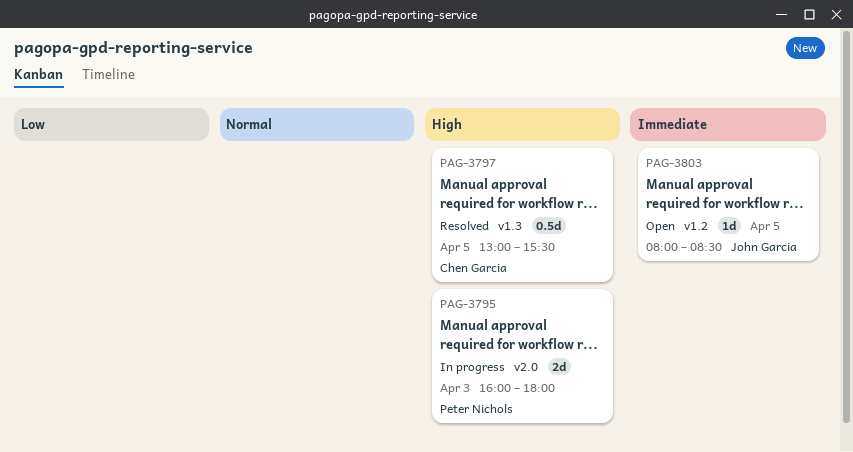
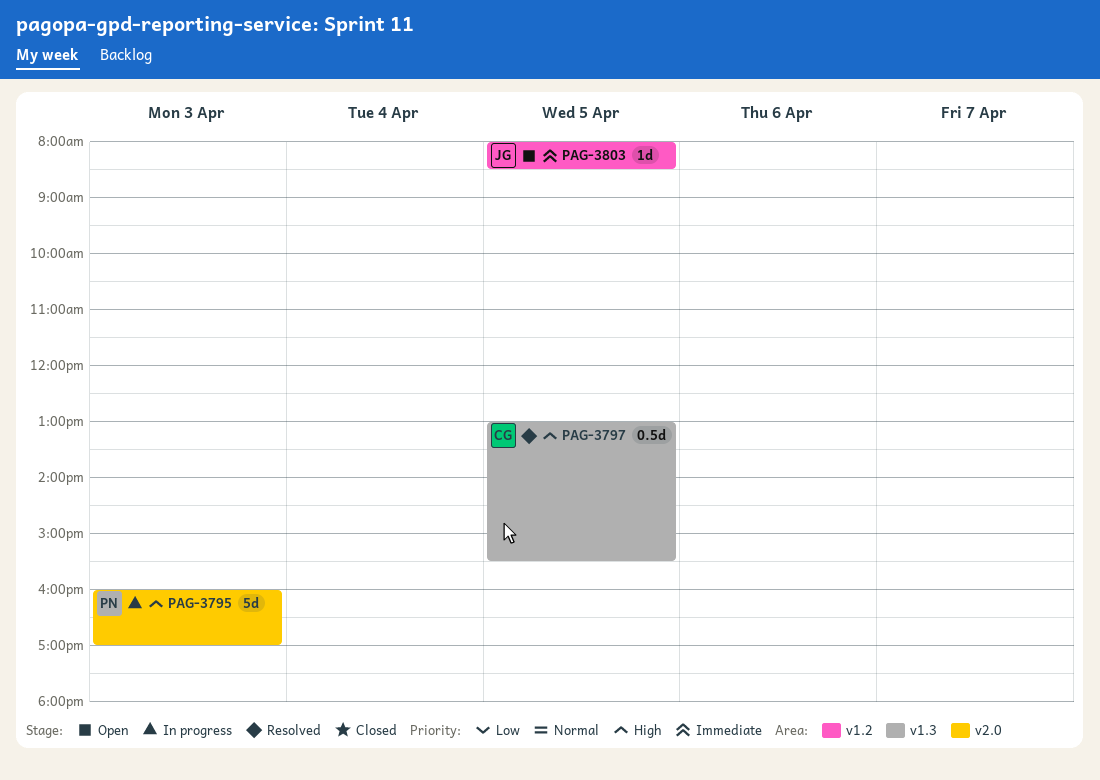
PAG-3795, estimate: 2d -> 5d
PAG-3795, ends: 18:00 -> 17:00

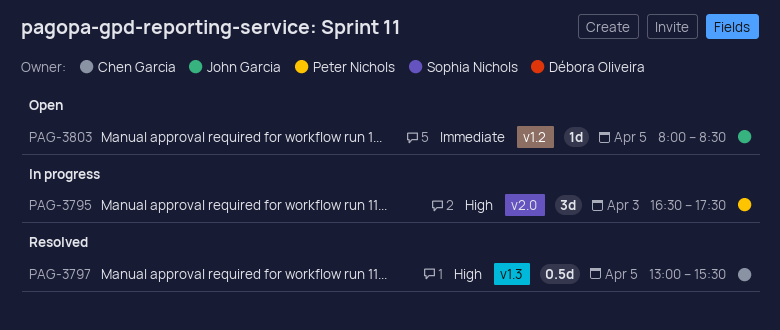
PAG-3795, estimate: 5d -> 3d
PAG-3795, begins: 16:00 -> 16:30
PAG-3795, ends: 17:00 -> 17:30

